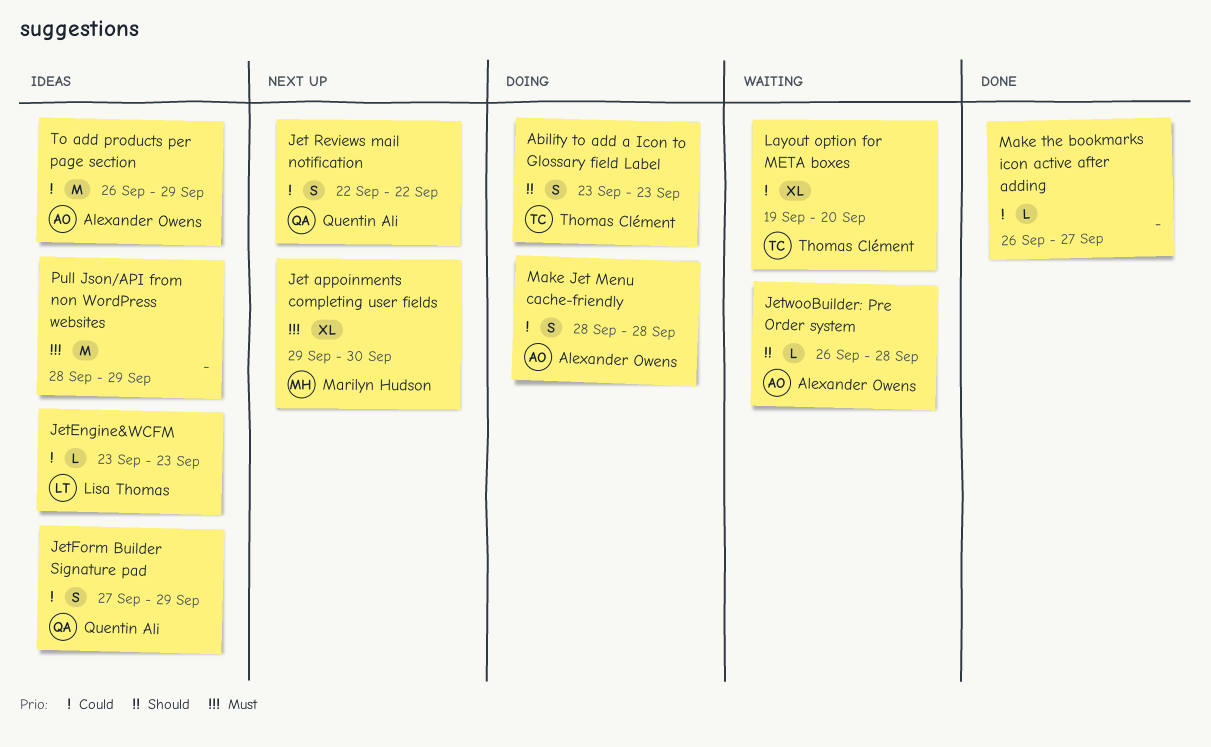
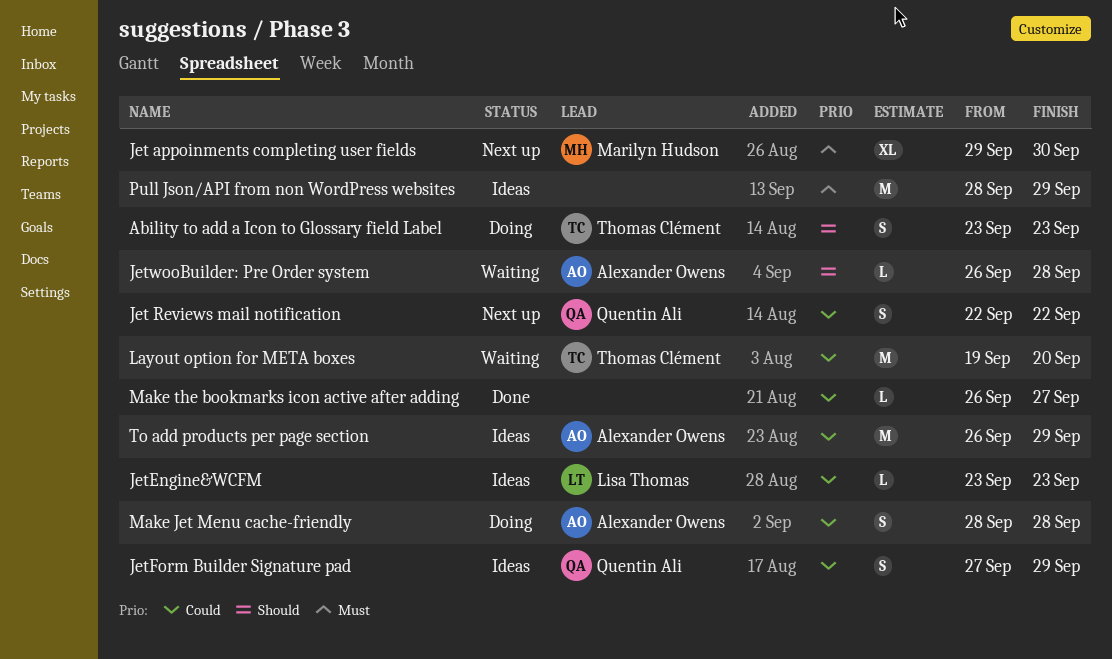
Layout option for META boxes, estimate: XL -> M

